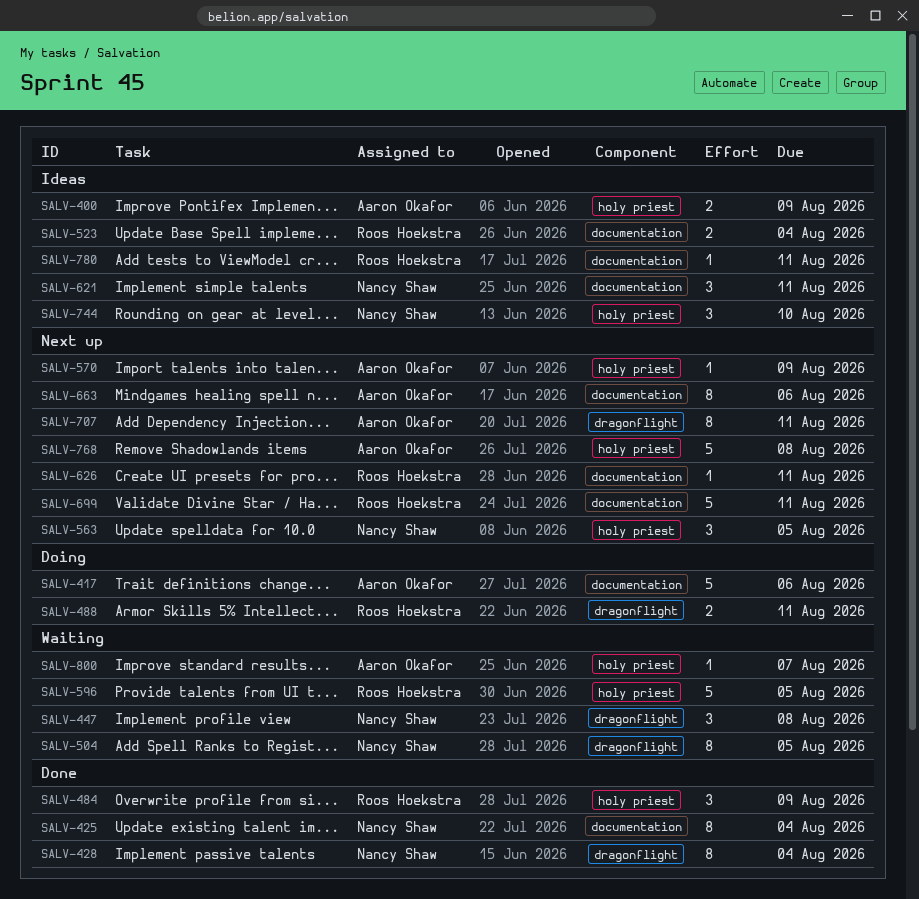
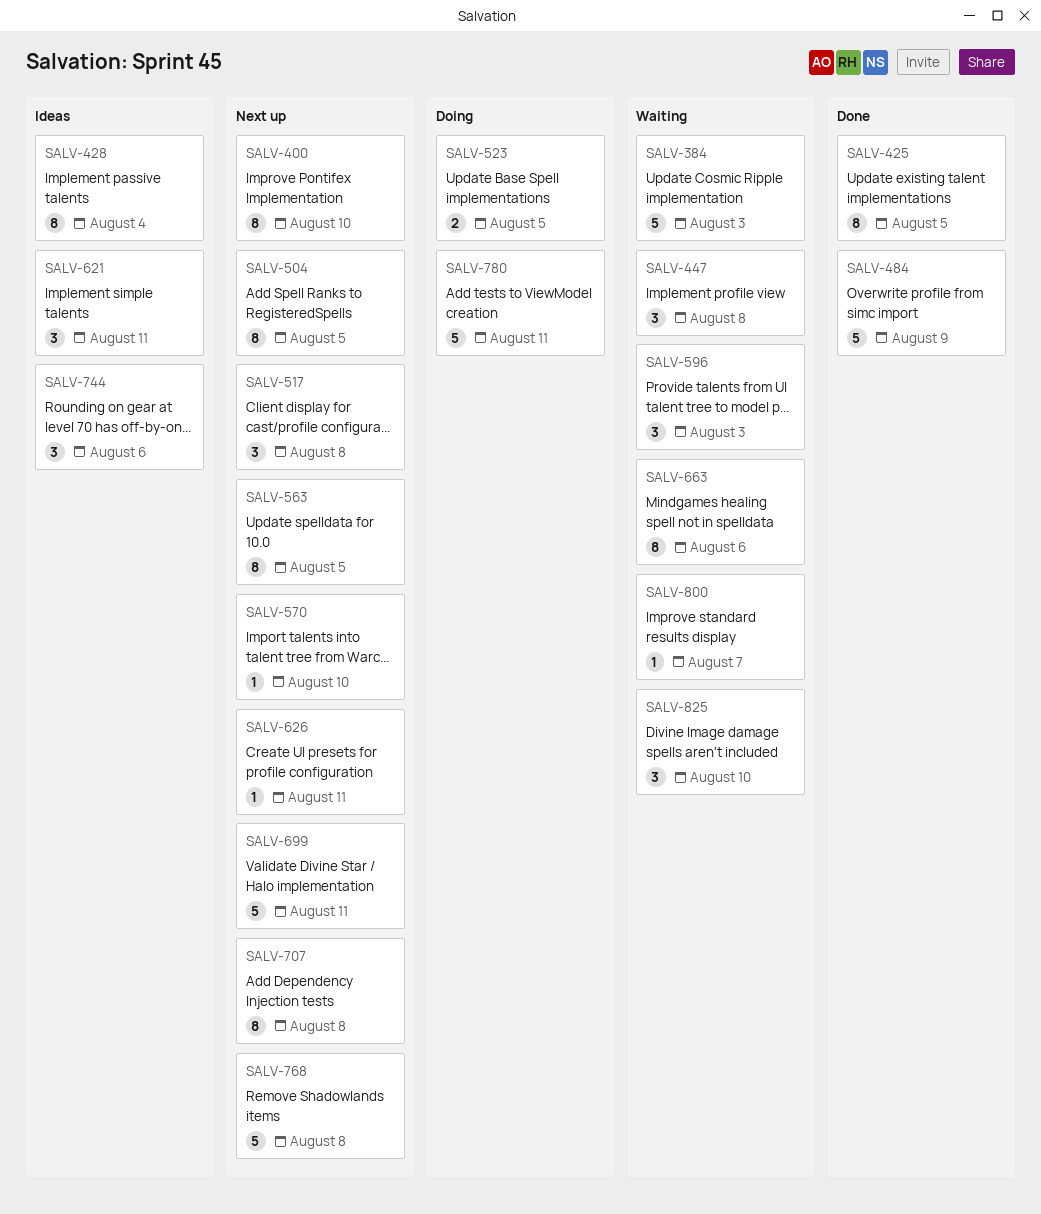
SALV-384: none -> present
SALV-400, status: Ideas -> Next up
SALV-400, estimate: 2 -> 8
SALV-400, due: Aug 9 -> Aug 10
SALV-417: present -> none
SALV-425, due: Aug 4 -> Aug 5
SALV-428, status: Done -> Ideas
SALV-484, estimate: 3 -> 5
SALV-488: present -> none
SALV-504, status: Waiting -> Next up
SALV-517: none -> present
SALV-523, status: Ideas -> Doing
SALV-523, due: Aug 4 -> Aug 5
SALV-563, estimate: 3 -> 8
SALV-570, due: Aug 9 -> Aug 10
SALV-596, estimate: 5 -> 3
SALV-596, due: Aug 5 -> Aug 3
SALV-663, status: Next up -> Waiting
SALV-707, due: Aug 11 -> Aug 8
SALV-744, due: Aug 10 -> Aug 6
SALV-780, status: Ideas -> Doing
SALV-780, estimate: 1 -> 5
SALV-825: none -> present

